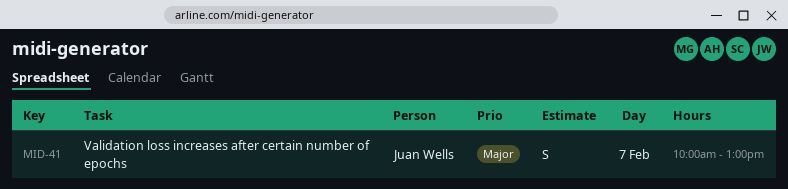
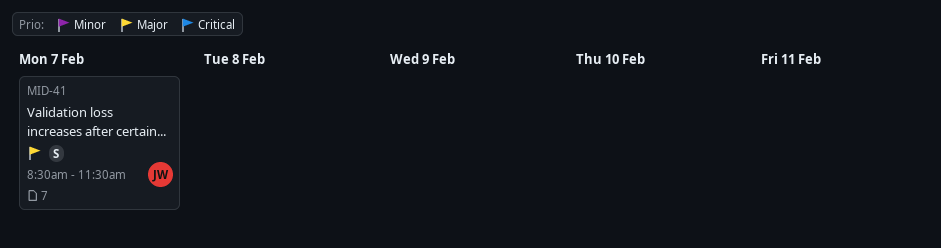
MID-41, begins: 10:00 -> 08:30
MID-41, ends: 13:00 -> 11:30

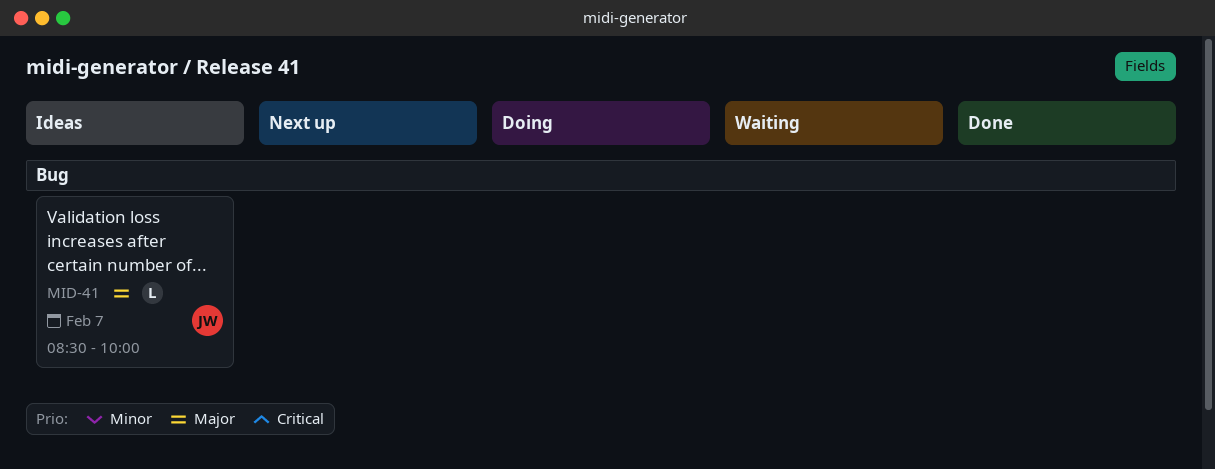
MID-41, estimate: S -> L
MID-41, ends: 11:30 -> 10:00

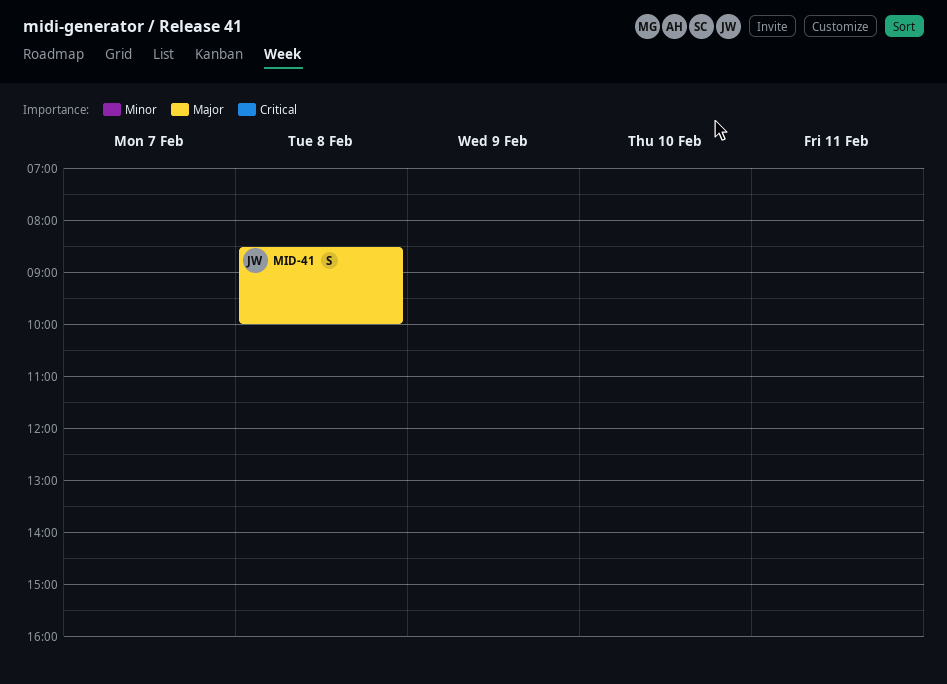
MID-41, estimate: L -> S
MID-41, day: Feb 7 -> Feb 8

